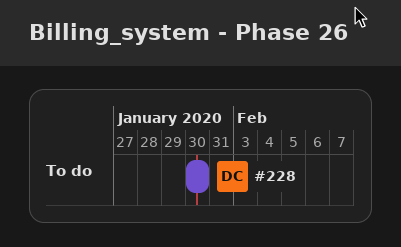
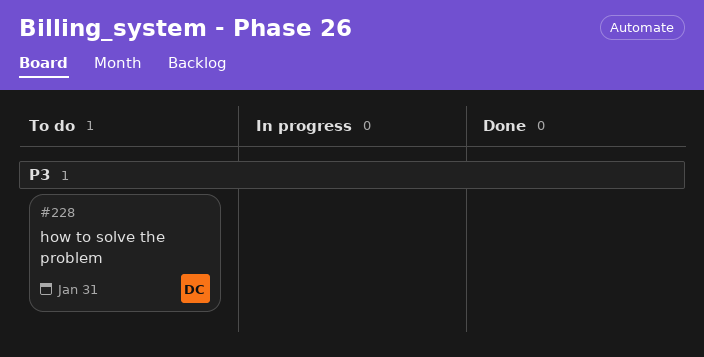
#228, due: Jan 30 -> Jan 31

